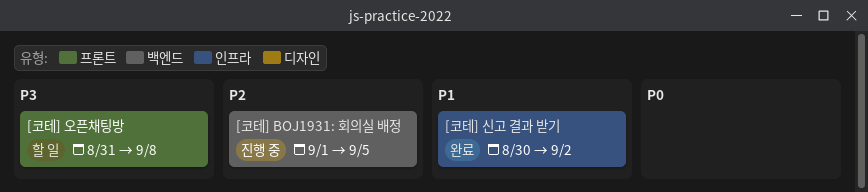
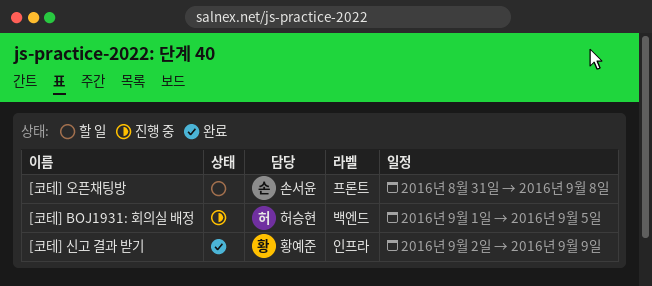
[코테] 신고 결과 받기, start: Aug 30 -> Sep 2
[코테] 신고 결과 받기, due: Sep 2 -> Sep 9

